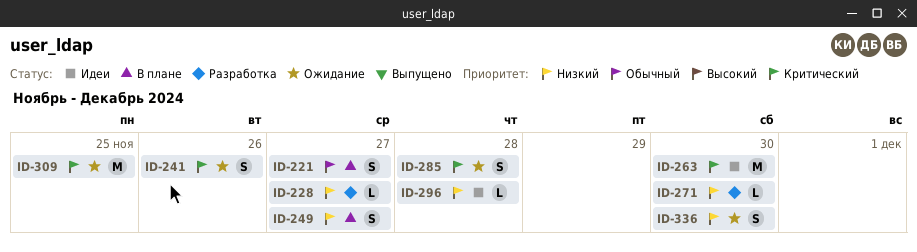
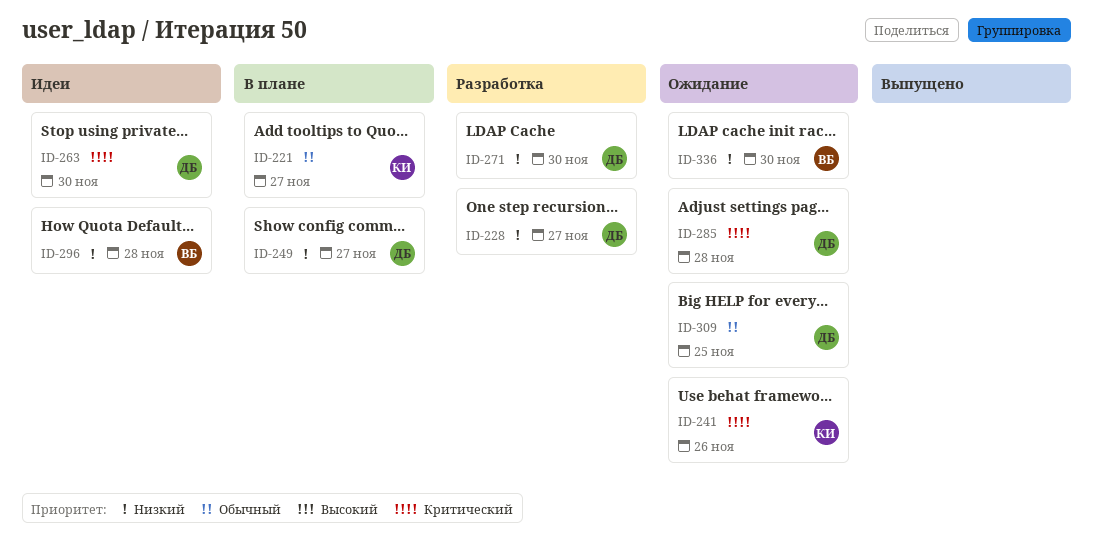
ID-309, priority: Критический -> Обычный

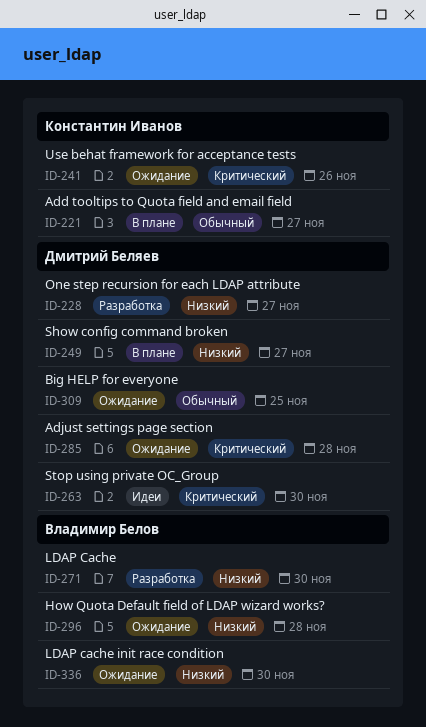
ID-271, owner: Дмитрий Беляев -> Владимир Белов
ID-296, status: Идеи -> Ожидание

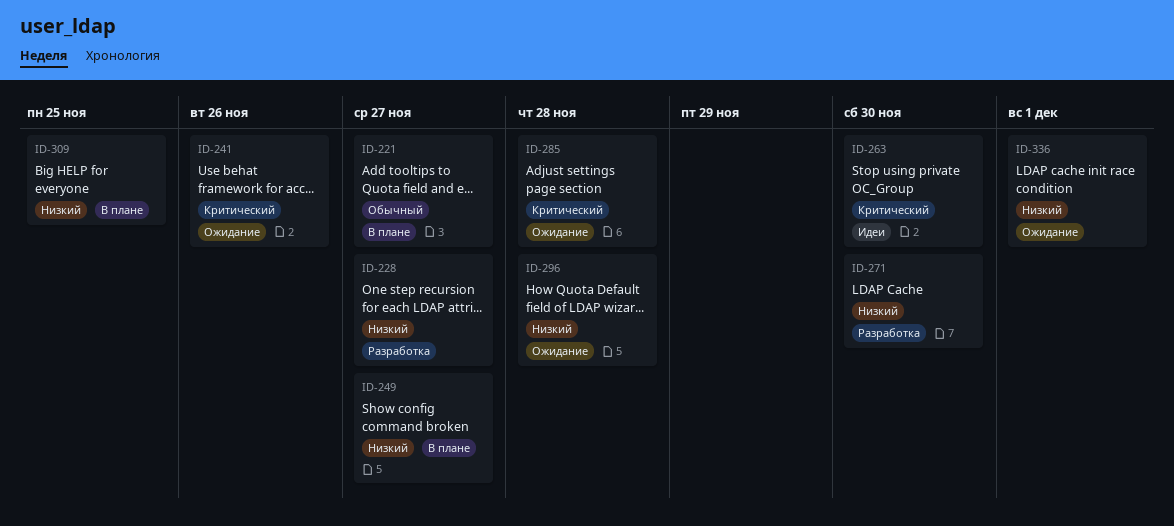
ID-309, status: Ожидание -> В плане
ID-309, priority: Обычный -> Низкий
ID-336, due: Nov 30 -> Dec 1

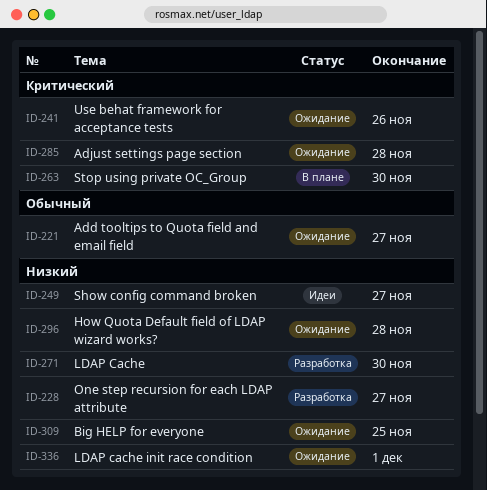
ID-221, status: В плане -> Ожидание
ID-249, status: В плане -> Идеи
ID-263, status: Идеи -> В плане
ID-309, status: В плане -> Ожидание

